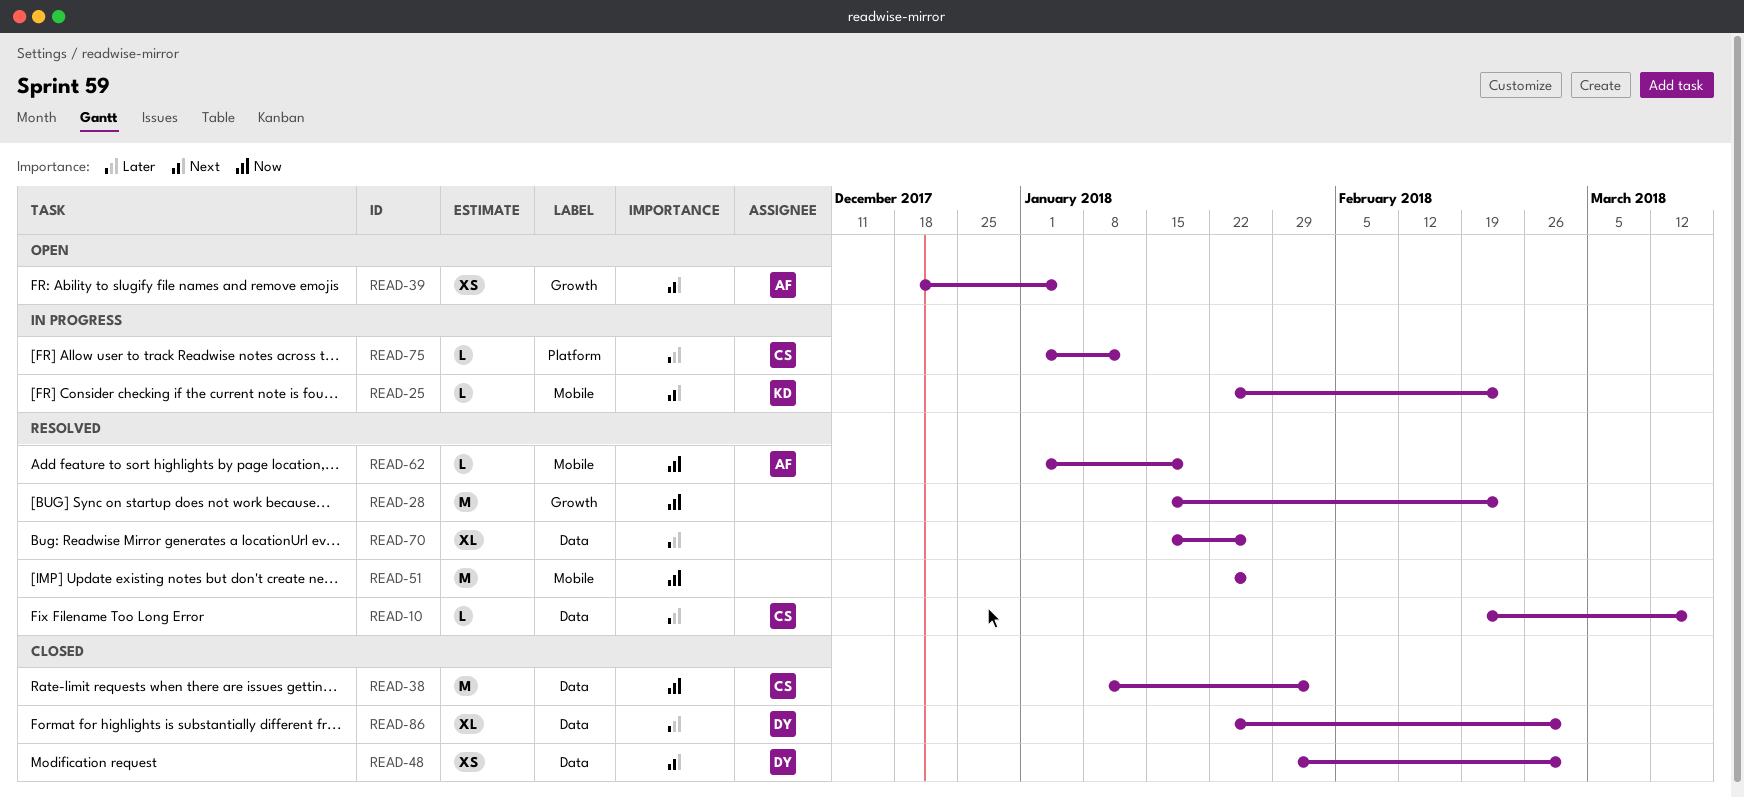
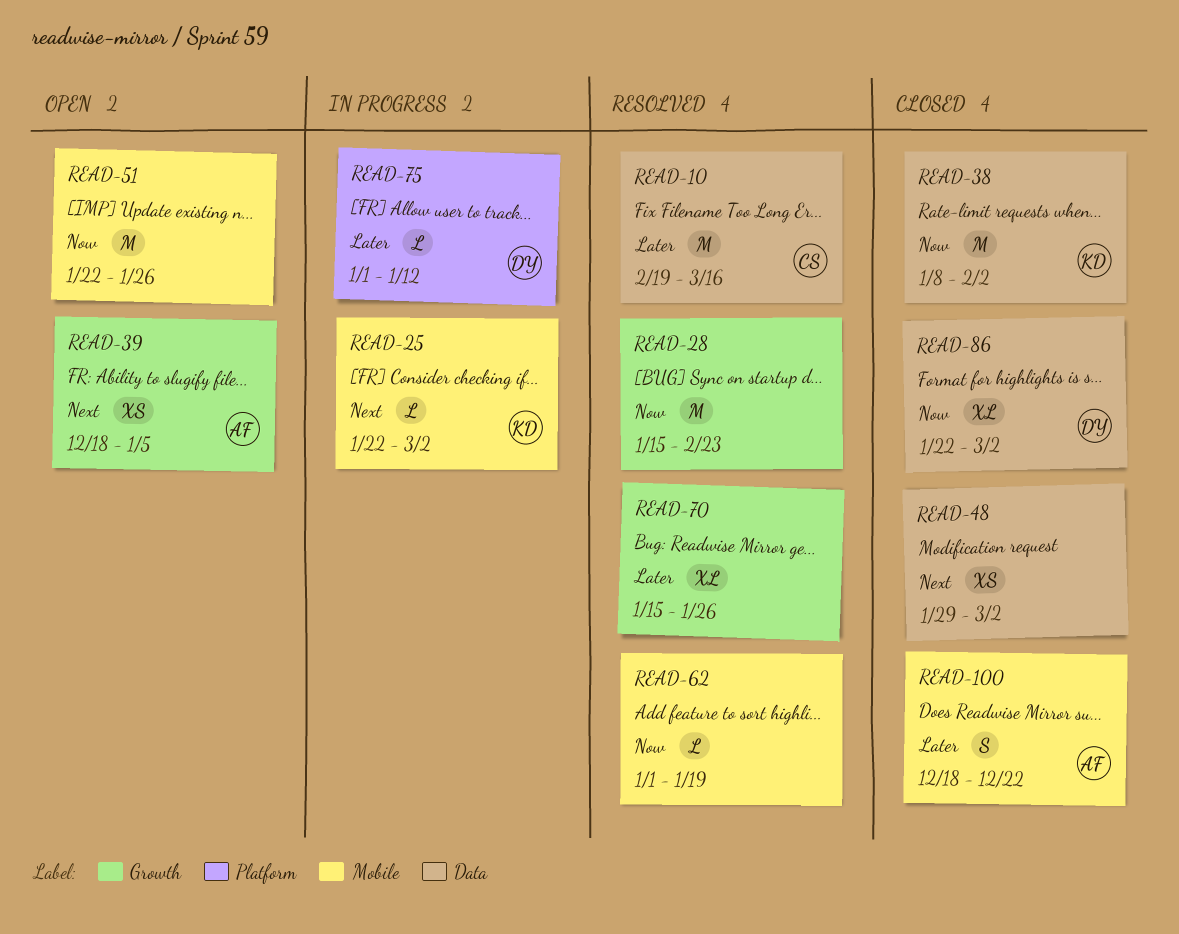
READ-10, estimate: L -> M
READ-25, due: Feb 23 -> Mar 2
READ-38, owner: CS -> KD
READ-48, owner: DY -> none
READ-51, status: Resolved -> Open
READ-62, owner: AF -> none
READ-70, label: Data -> Growth
READ-75, owner: CS -> DY
READ-86, priority: Later -> Now
READ-100: none -> present

